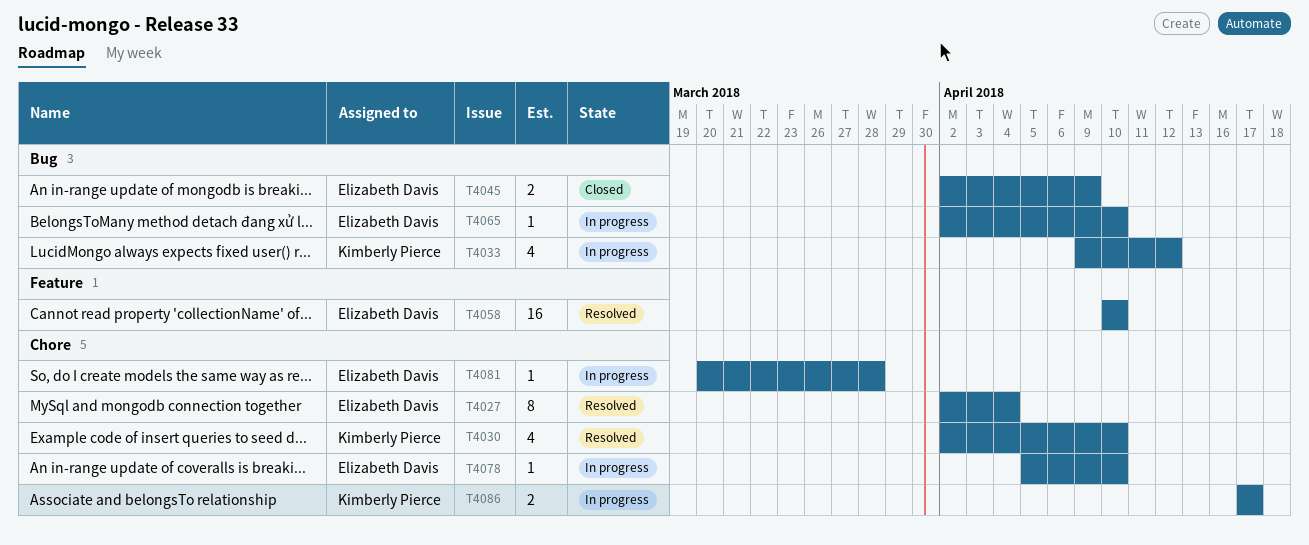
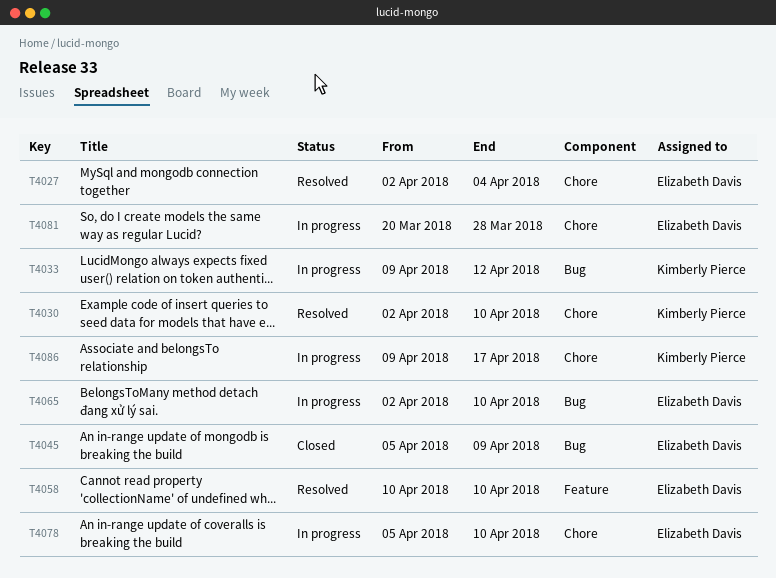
T4045, start: Apr 2 -> Apr 5
T4086, start: Apr 17 -> Apr 9

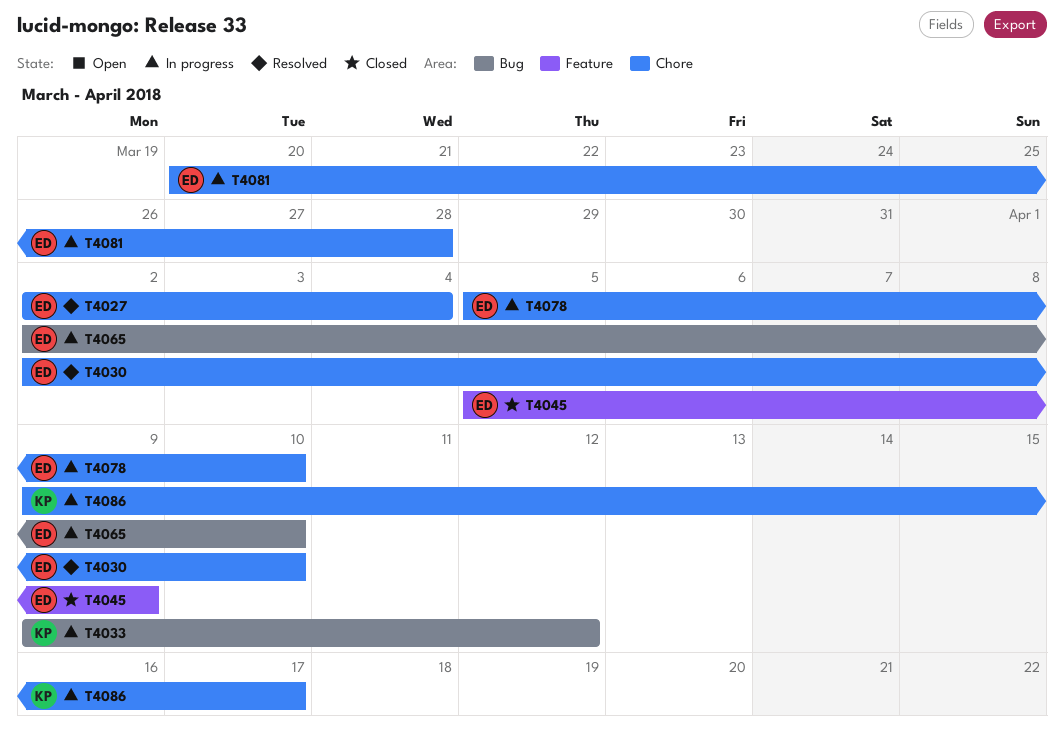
T4030, owner: Kimberly Pierce -> Elizabeth Davis
T4045, label: Bug -> Feature
T4058: present -> none

